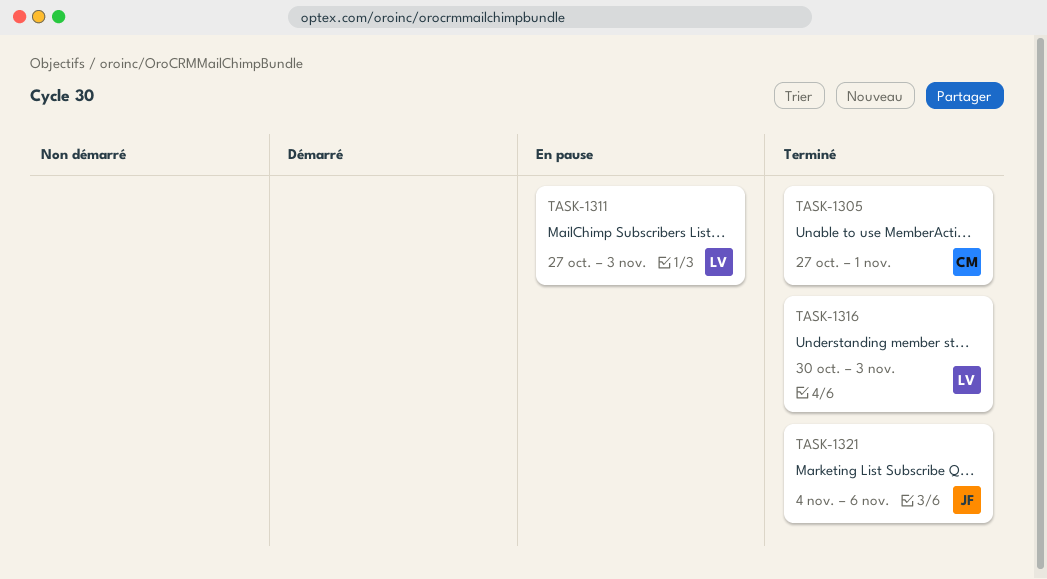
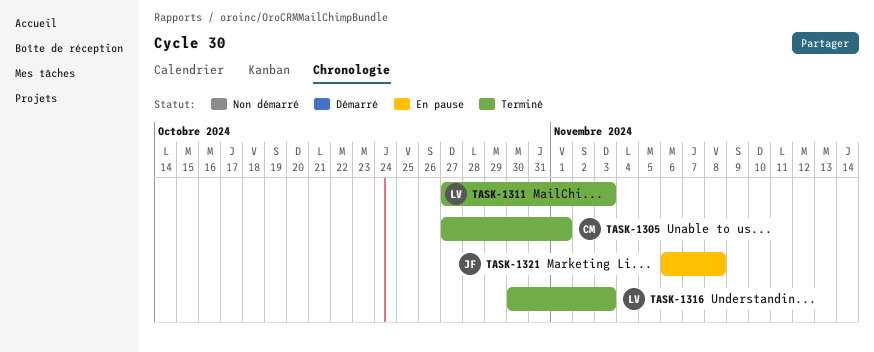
TASK-1311, status: En pause -> Terminé
TASK-1321, status: Terminé -> En pause
TASK-1321, start: Nov 4 -> Nov 6
TASK-1321, due: Nov 6 -> Nov 8

